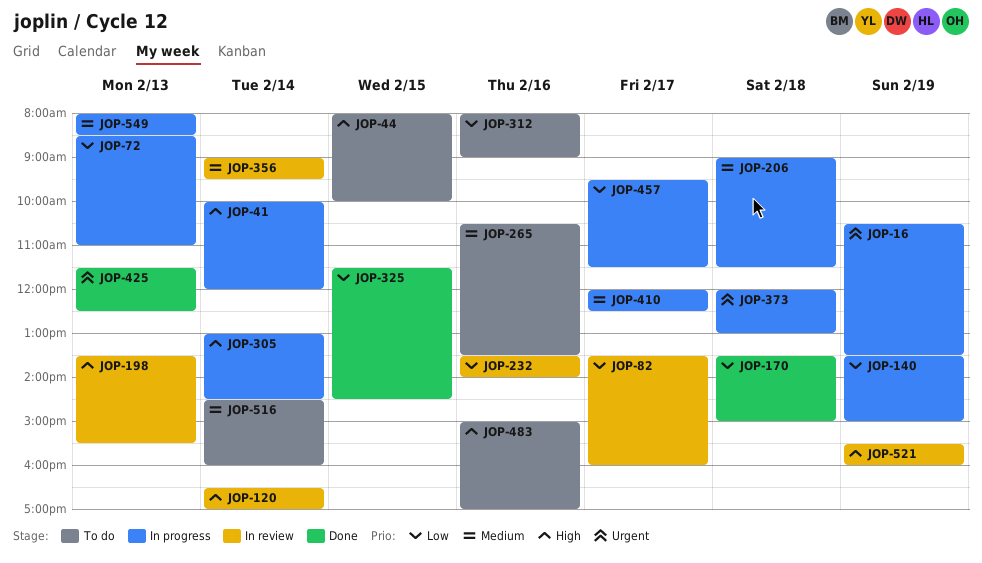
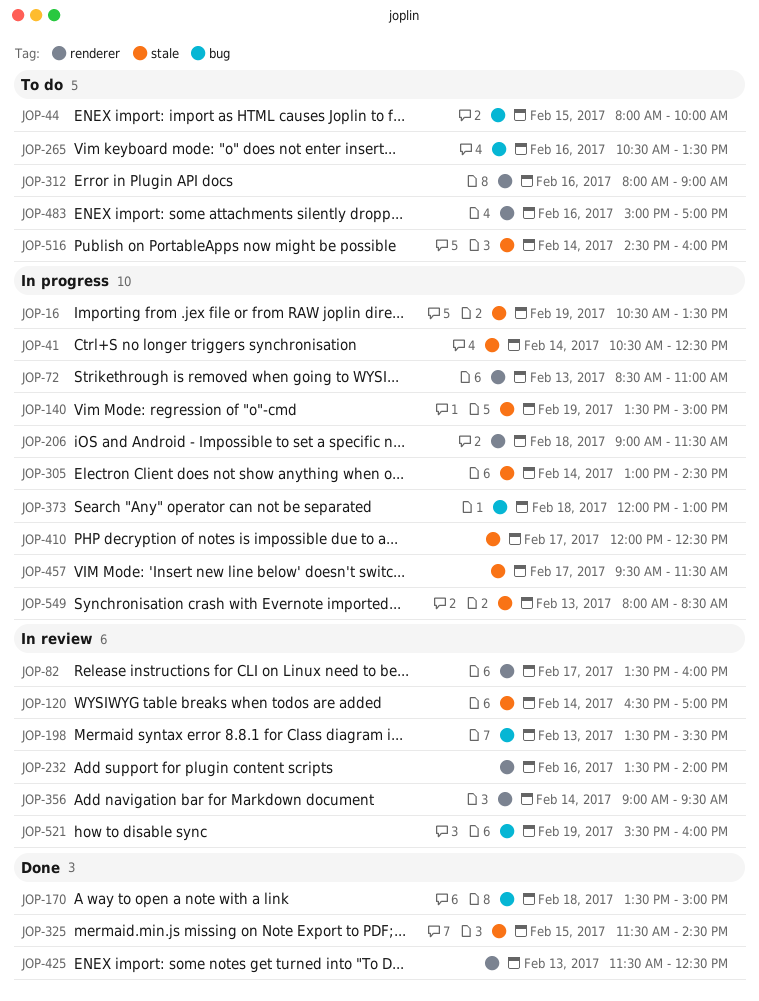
JOP-41, begins: 10:00 -> 10:30
JOP-41, ends: 12:00 -> 12:30

